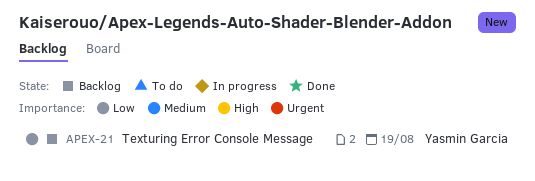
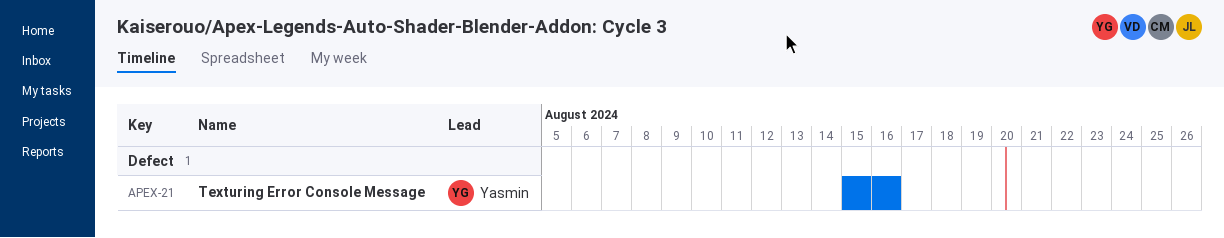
APEX-21, due: Aug 19 -> Aug 16

